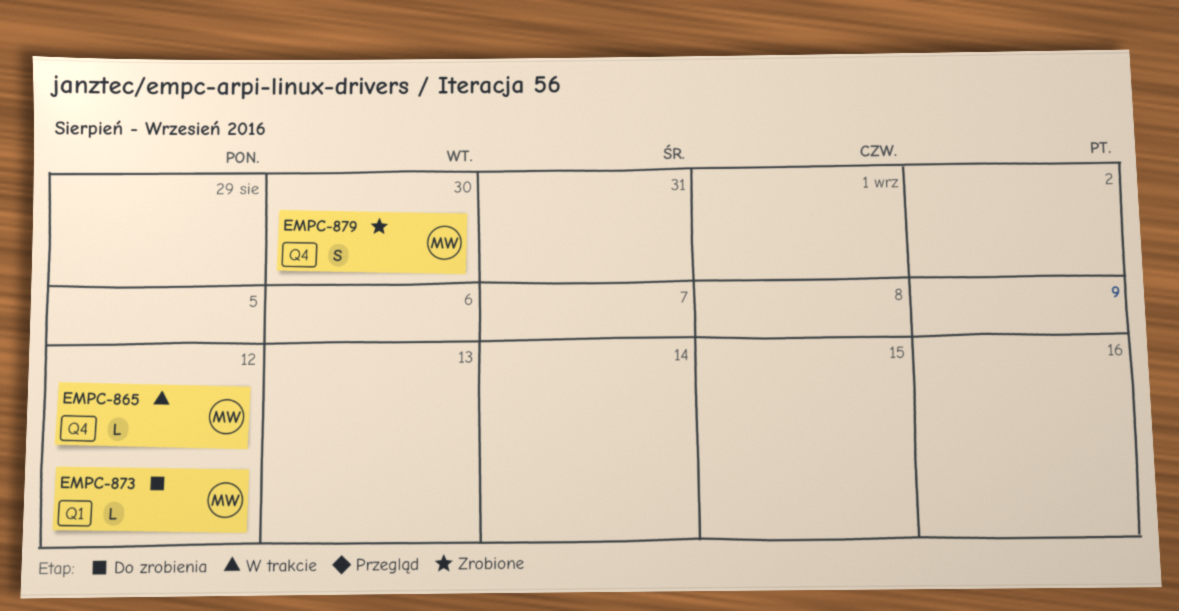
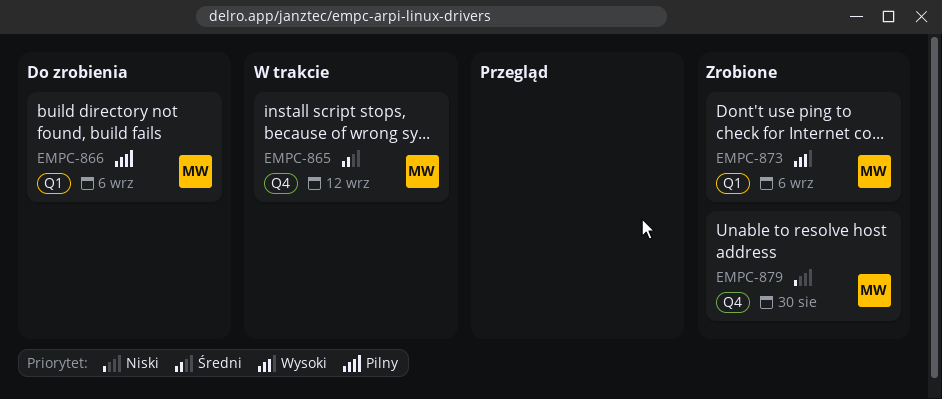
EMPC-866: none -> present
EMPC-873, status: Do zrobienia -> Zrobione
EMPC-873, due: Sep 12 -> Sep 6

